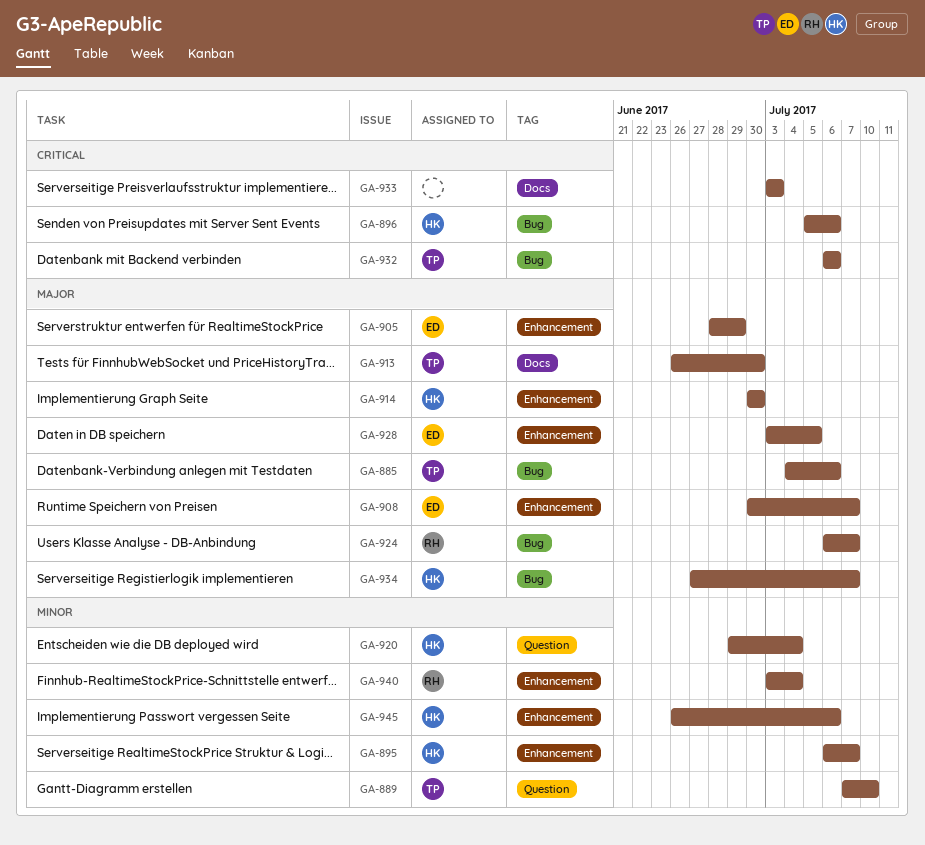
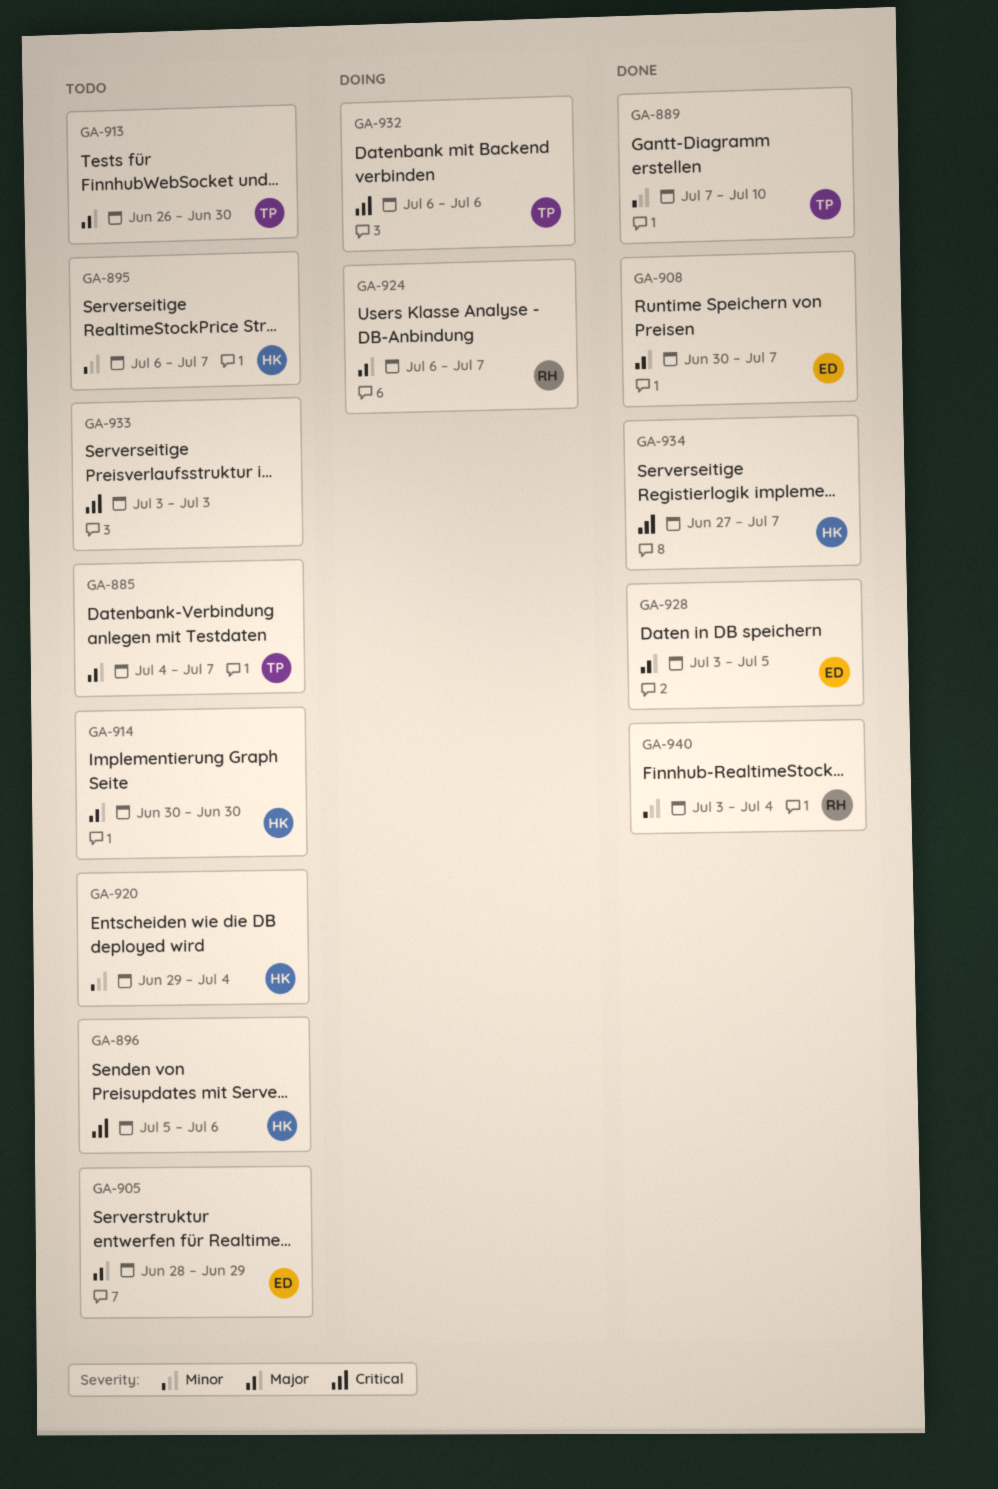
GA-885, due: Jul 6 -> Jul 7
GA-934, priority: Major -> Critical
GA-945: present -> none

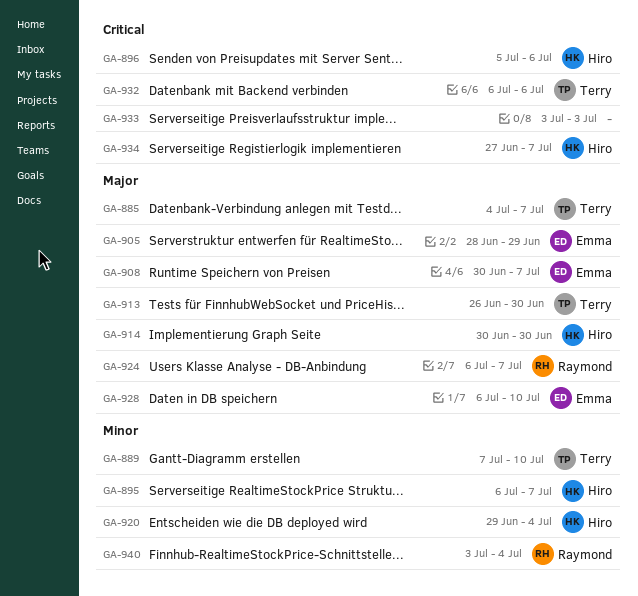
GA-928, start: Jul 3 -> Jul 6
GA-928, due: Jul 5 -> Jul 10

